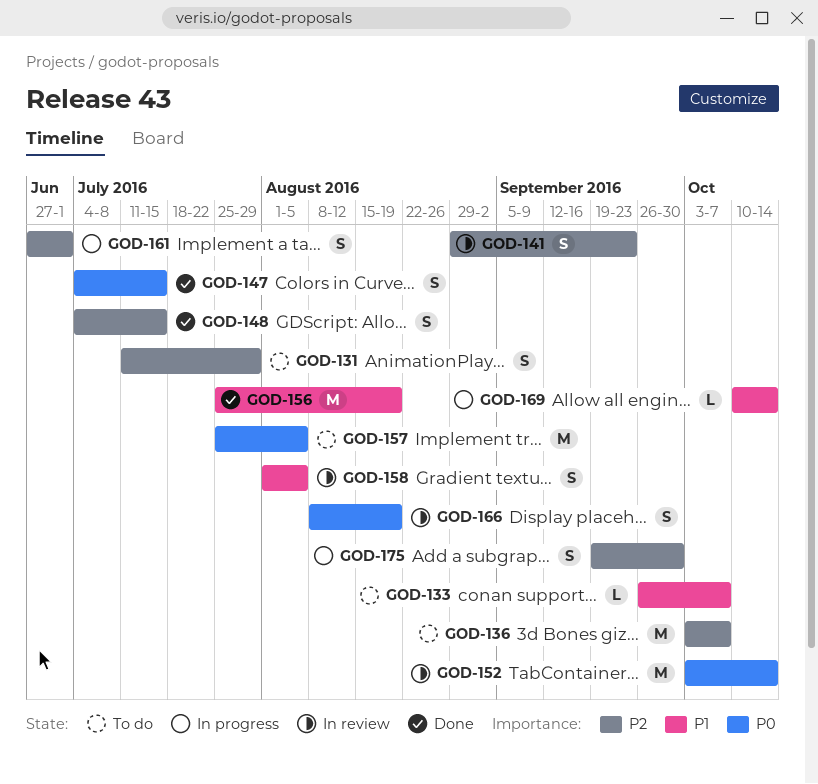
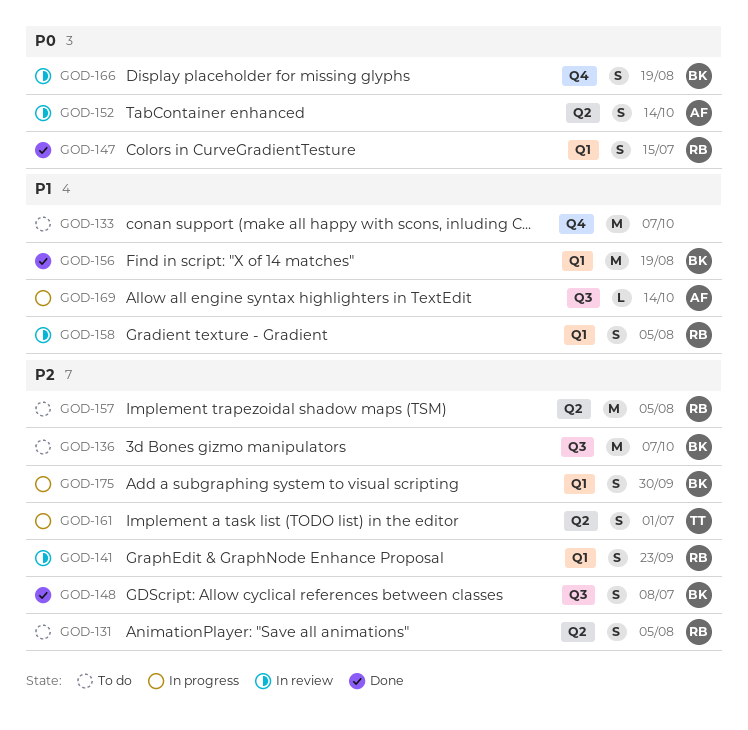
GOD-131, due: Jul 29 -> Aug 5
GOD-133, estimate: L -> M
GOD-148, due: Jul 15 -> Jul 8
GOD-152, estimate: M -> S
GOD-157, priority: P0 -> P2

